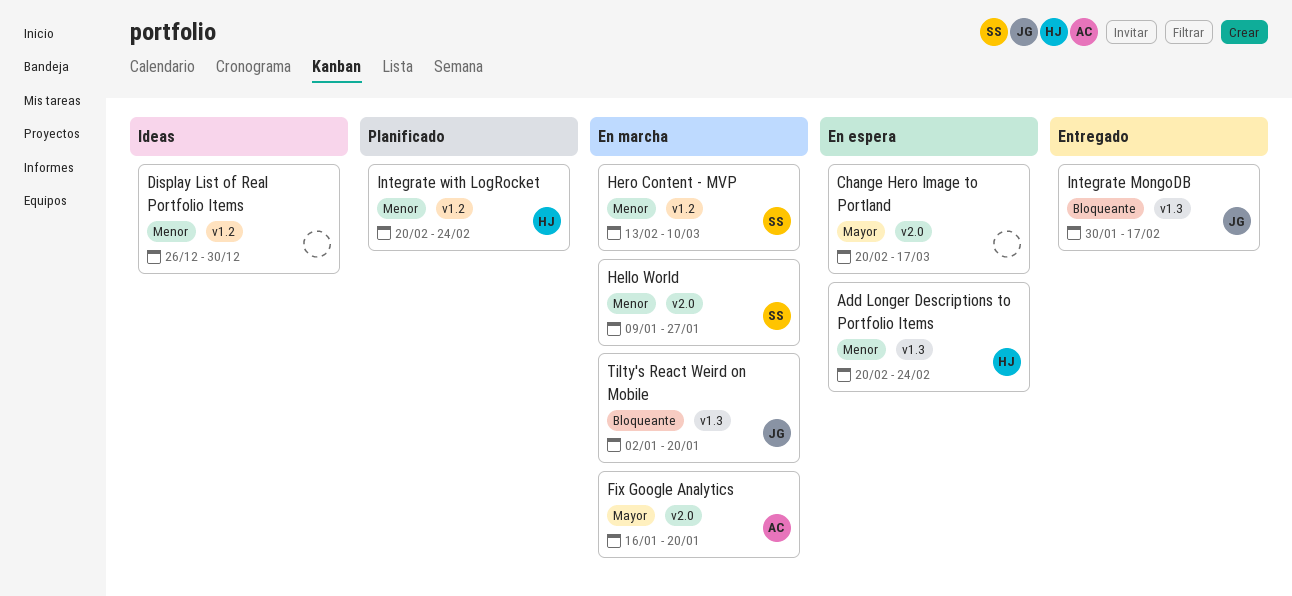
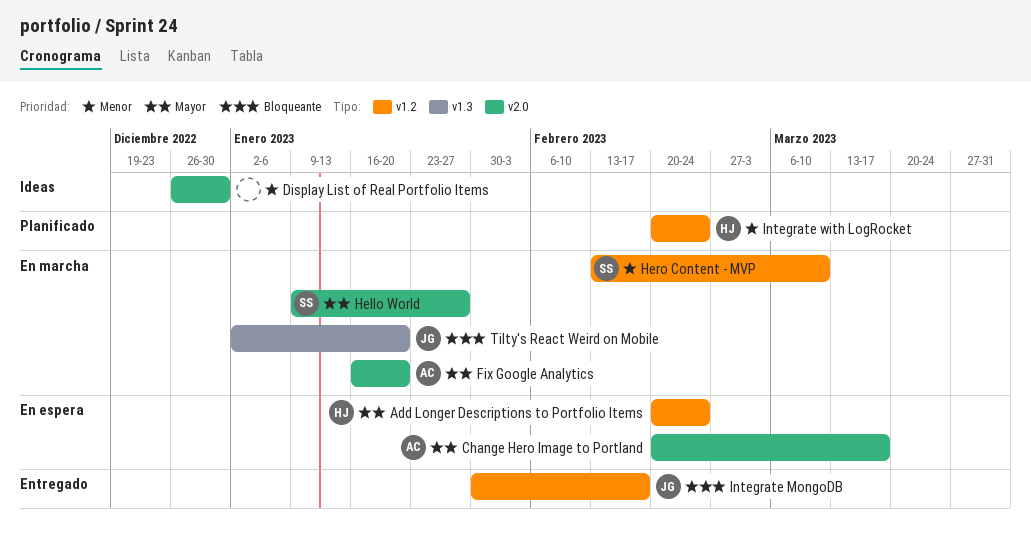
Add Longer Descriptions to Portfolio Items, priority: Menor -> Mayor
Add Longer Descriptions to Portfolio Items, label: v1.3 -> v1.2
Change Hero Image to Portland, owner: none -> AC
Display List of Real Portfolio Items, label: v1.2 -> v2.0
Hello World, priority: Menor -> Mayor
Integrate MongoDB, label: v1.3 -> v1.2

